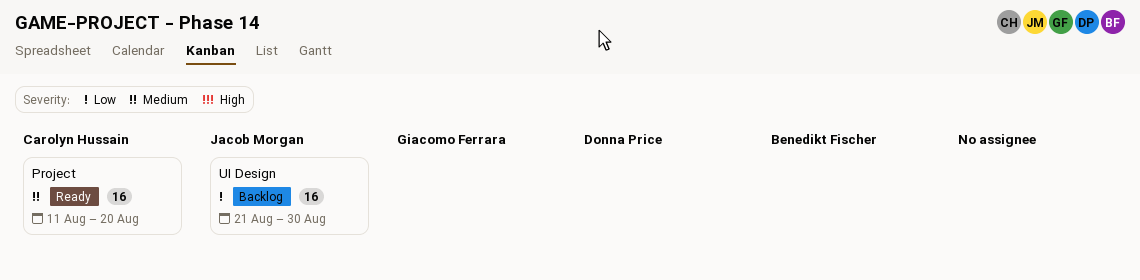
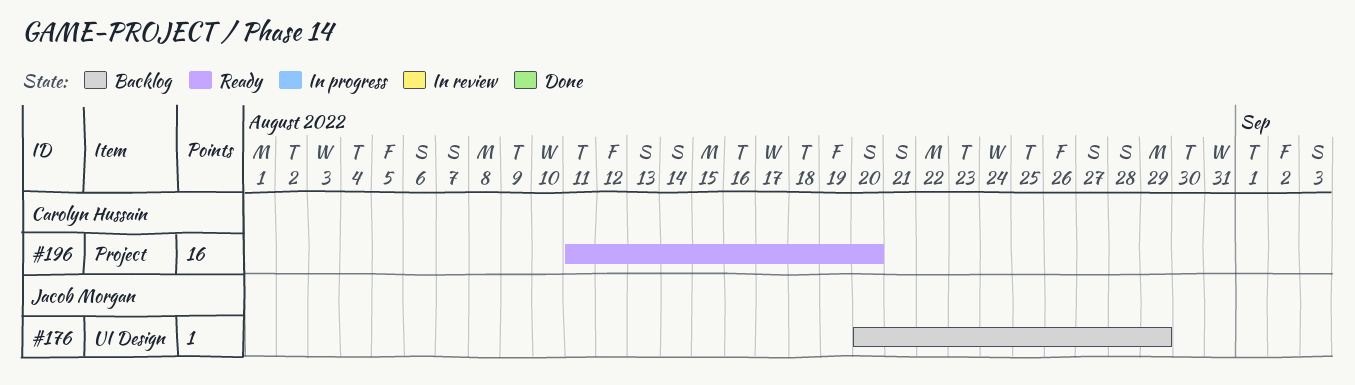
UI Design, estimate: 16 -> 1
UI Design, start: Aug 21 -> Aug 20
UI Design, due: Aug 30 -> Aug 29

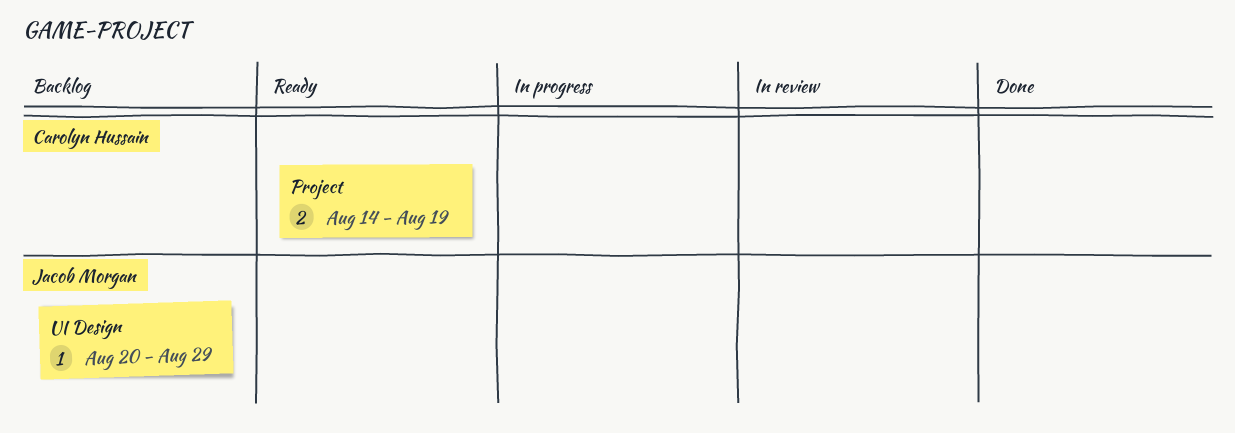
Project, estimate: 16 -> 2
Project, start: Aug 11 -> Aug 14
Project, due: Aug 20 -> Aug 19

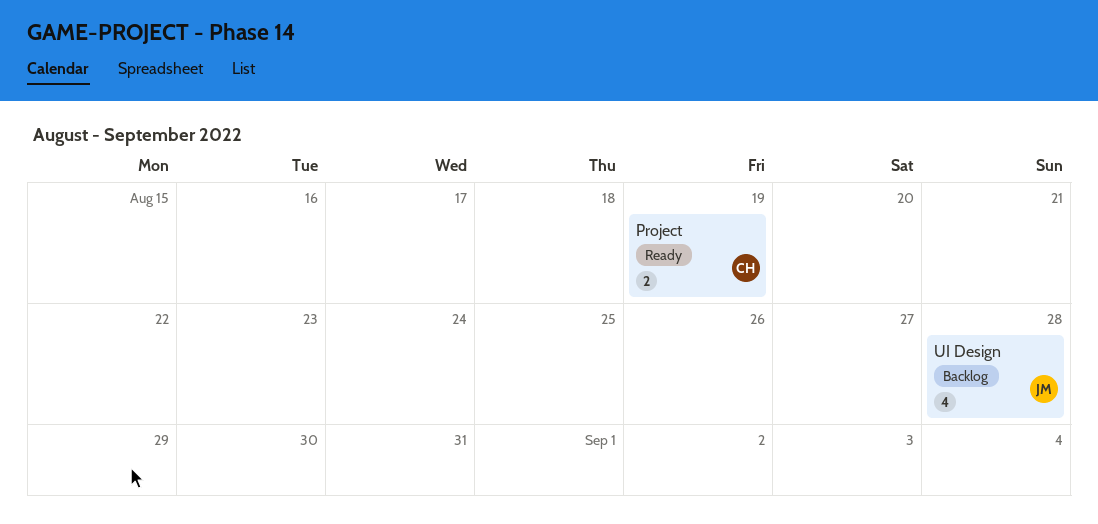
UI Design, estimate: 1 -> 4
UI Design, due: Aug 29 -> Aug 28

